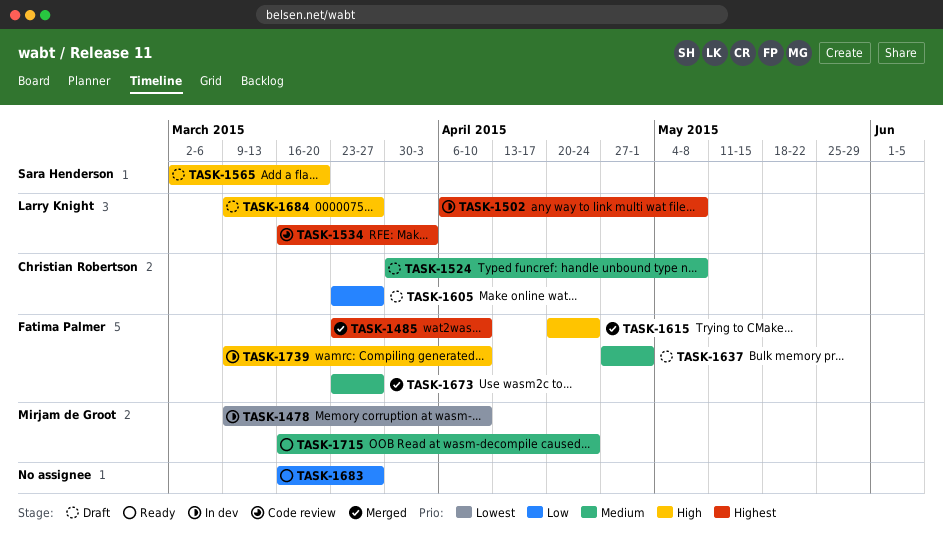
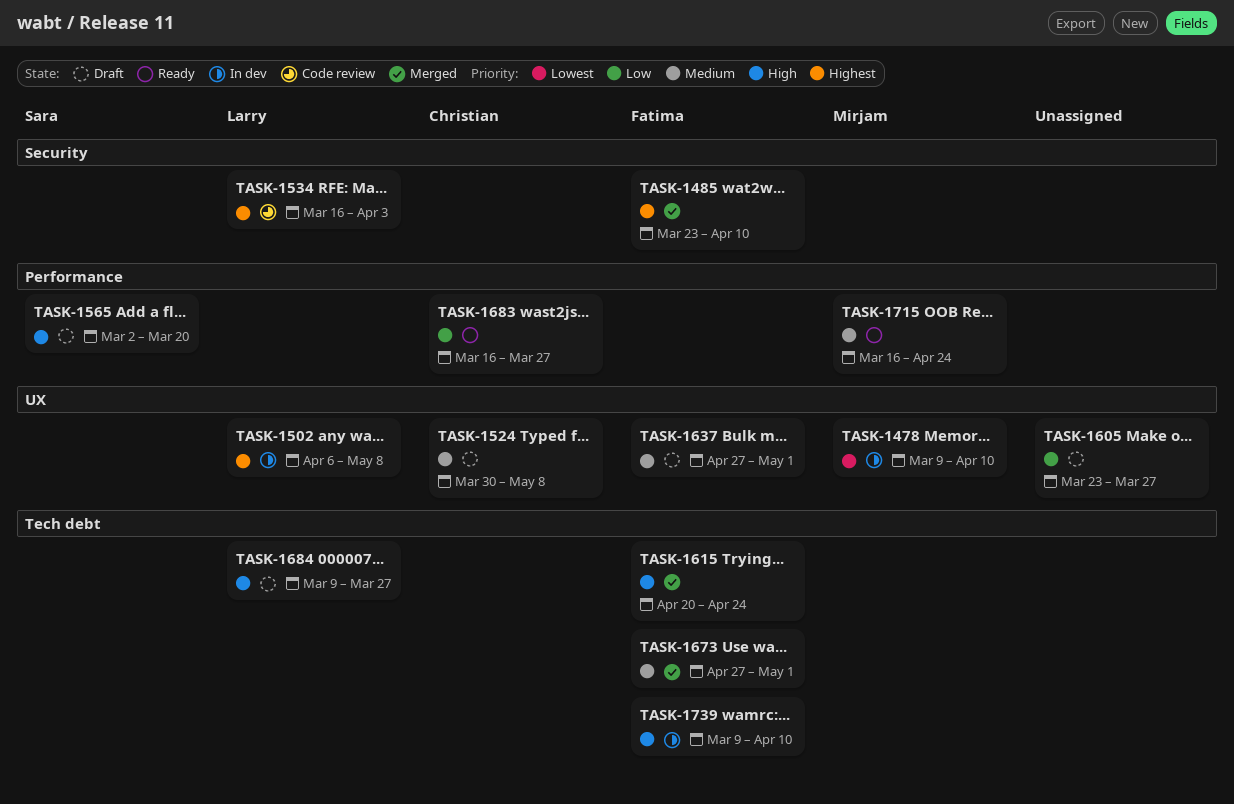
TASK-1605, owner: Christian Robertson -> none
TASK-1673, start: Mar 23 -> Apr 27
TASK-1673, due: Mar 27 -> May 1
TASK-1683, owner: none -> Christian Robertson

